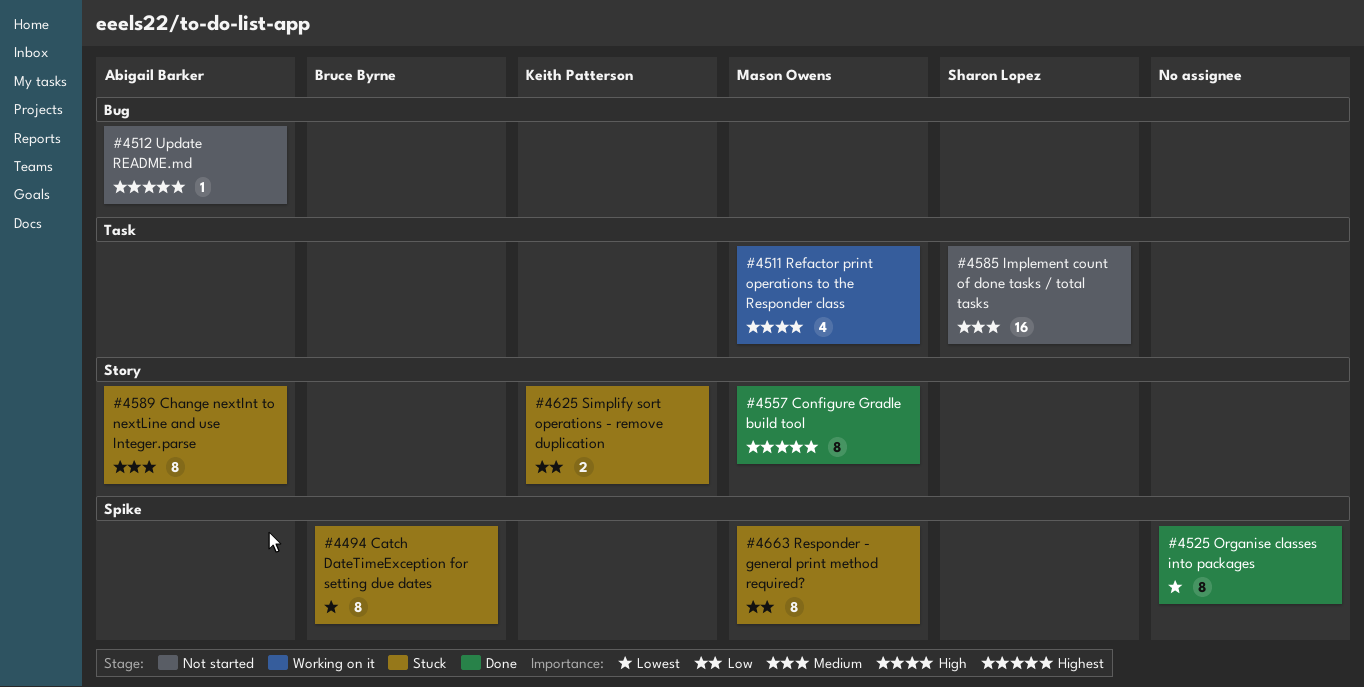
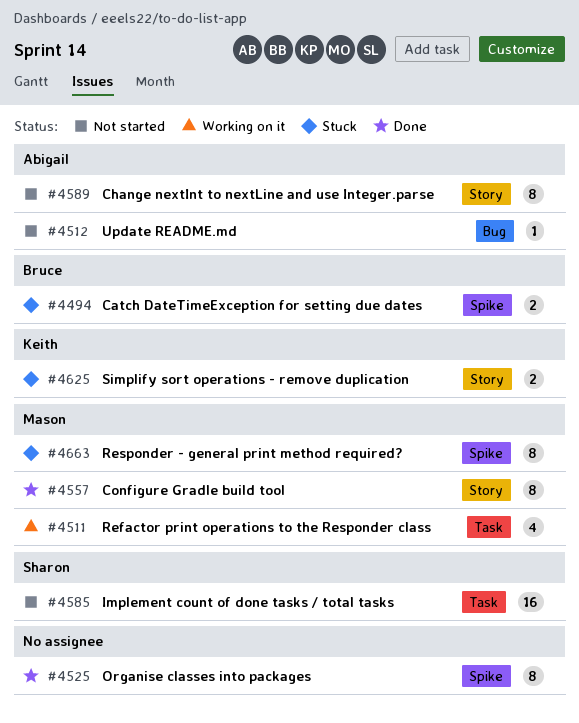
#4494, estimate: 8 -> 2
#4589, status: Stuck -> Not started

